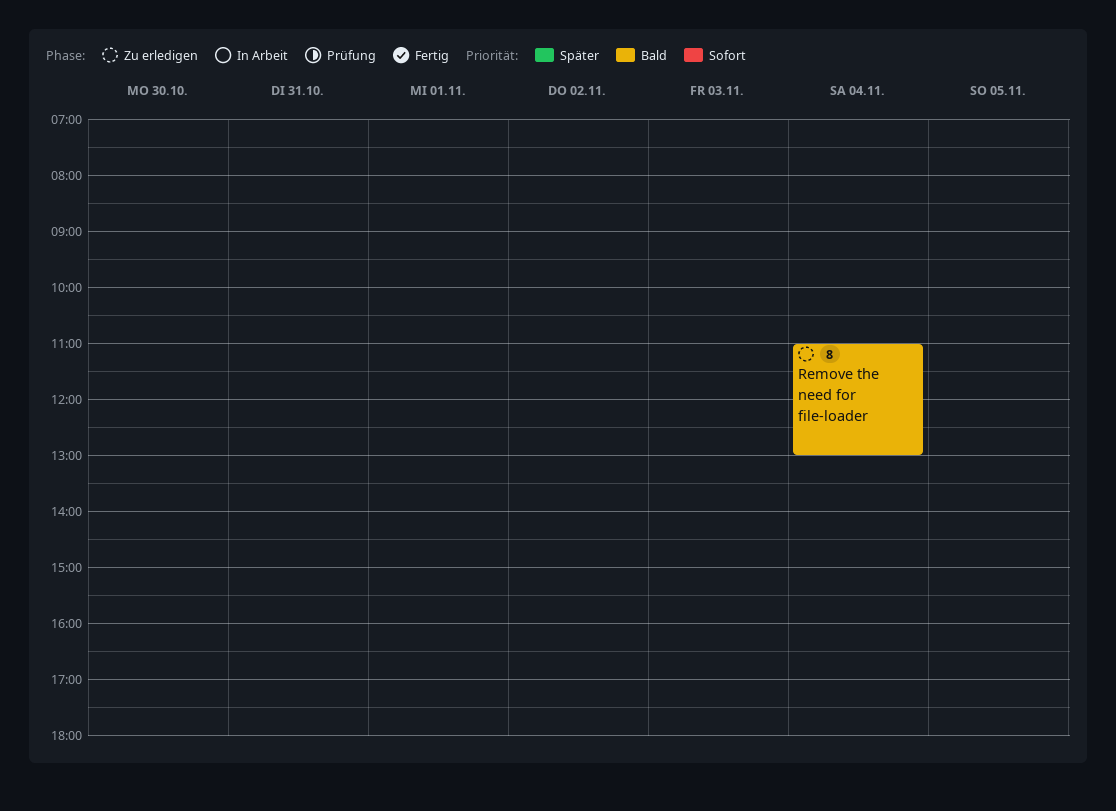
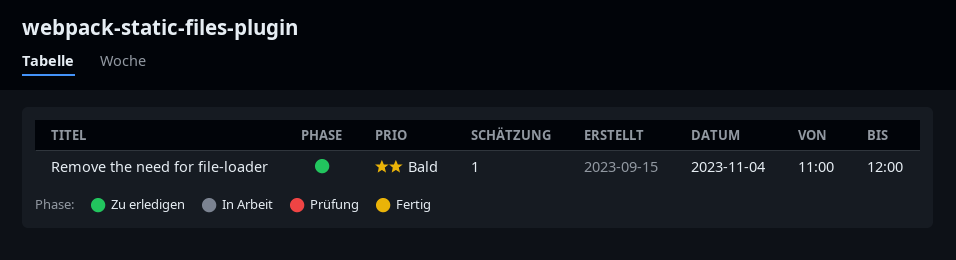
Remove the need for file-loader, estimate: 8 -> 1
Remove the need for file-loader, ends: 13:00 -> 12:00

